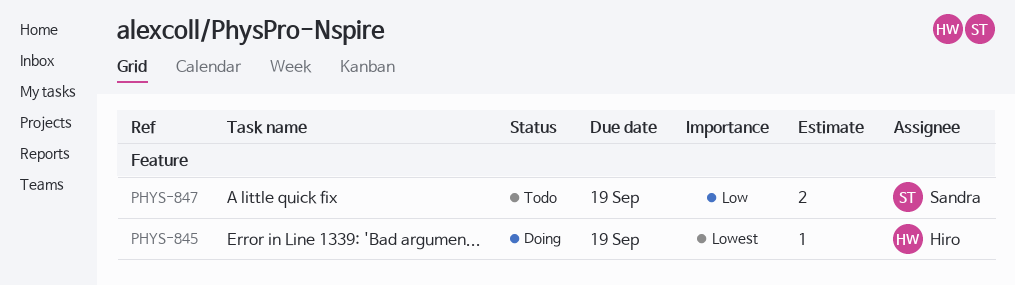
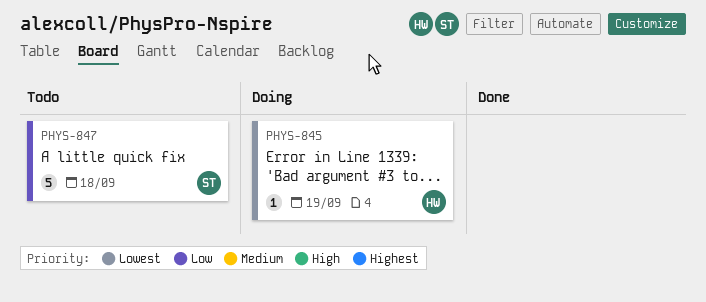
PHYS-847, estimate: 2 -> 5
PHYS-847, due: Sep 19 -> Sep 18

